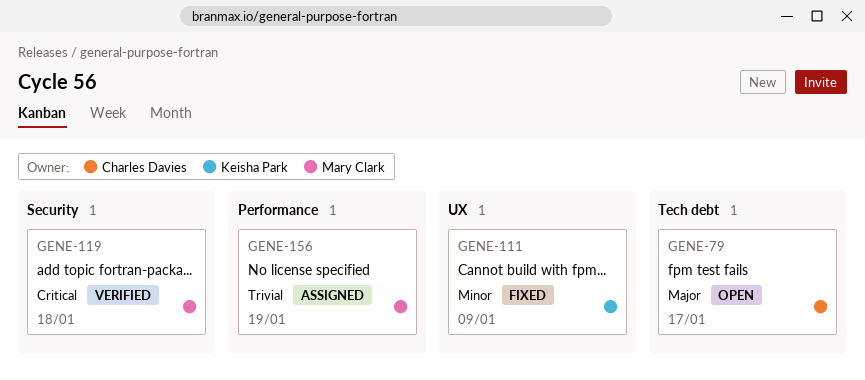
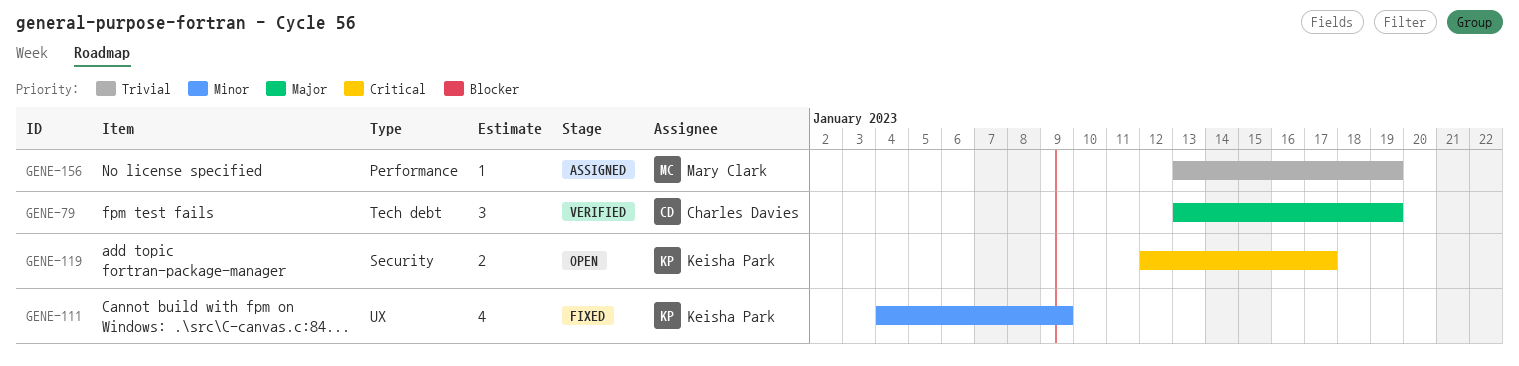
GENE-79, status: Open -> Verified
GENE-79, due: Jan 17 -> Jan 19
GENE-119, status: Verified -> Open
GENE-119, owner: Mary Clark -> Keisha Park
GENE-119, due: Jan 18 -> Jan 17

